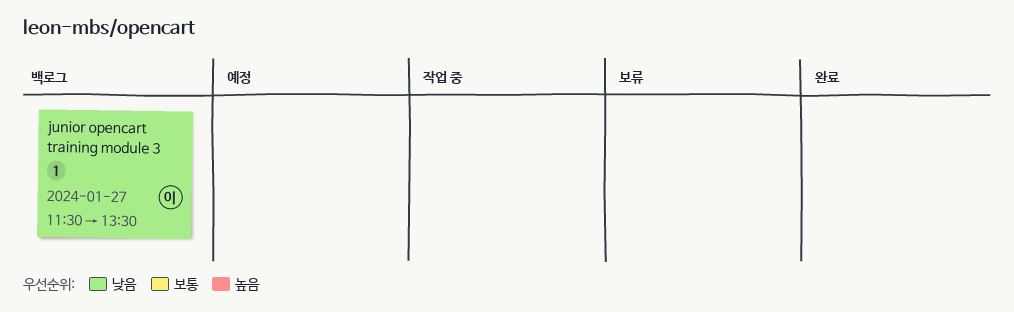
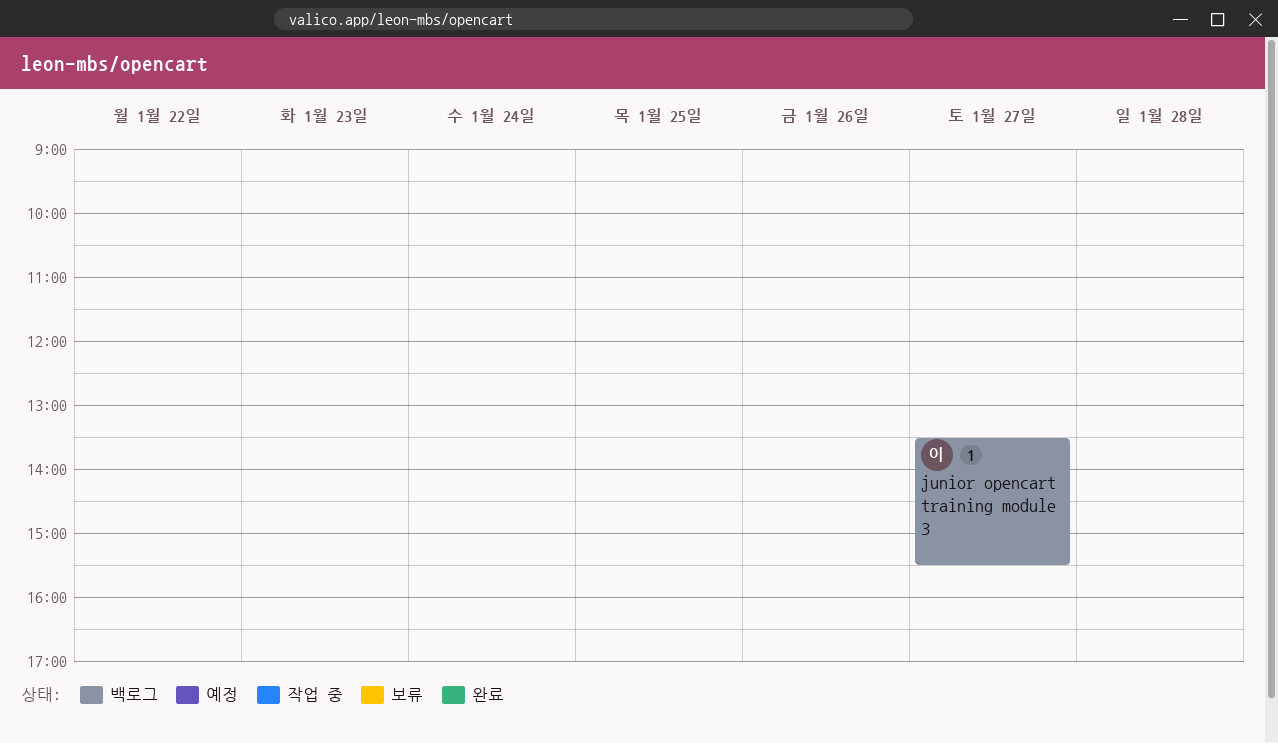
junior opencart training module 3, begins: 11:30 -> 13:30
junior opencart training module 3, ends: 13:30 -> 15:30

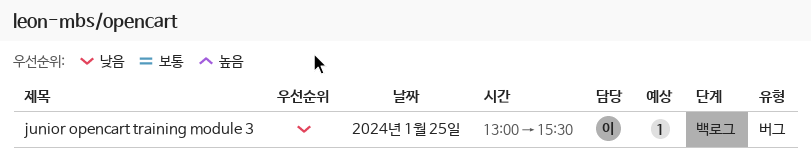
junior opencart training module 3, day: Jan 27 -> Jan 25
junior opencart training module 3, begins: 13:30 -> 13:00

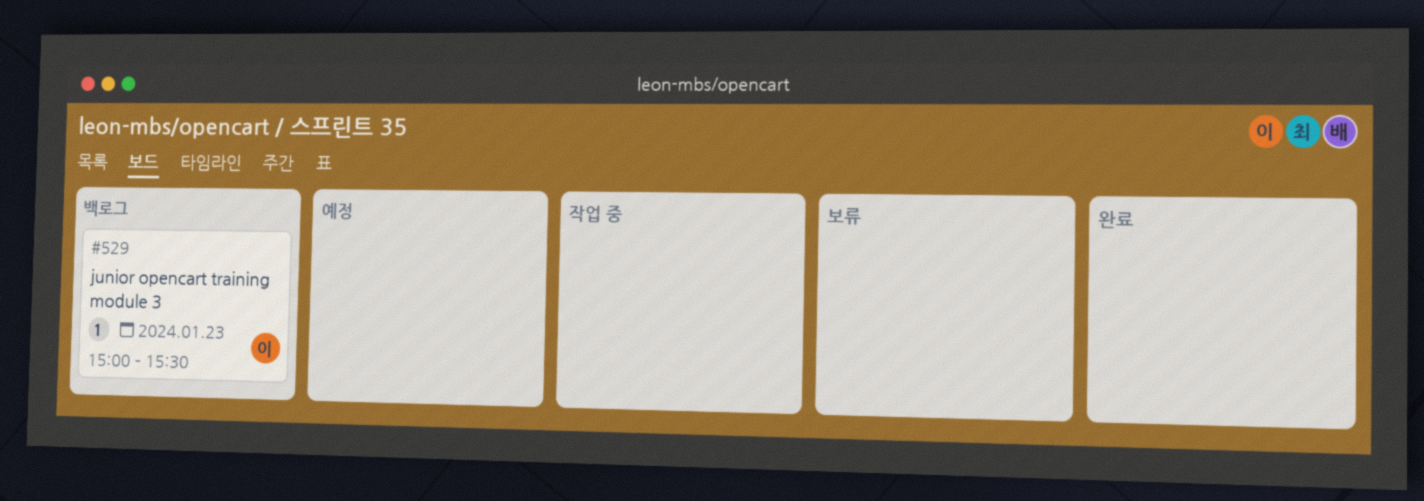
junior opencart training module 3, day: Jan 25 -> Jan 23
junior opencart training module 3, begins: 13:00 -> 15:00

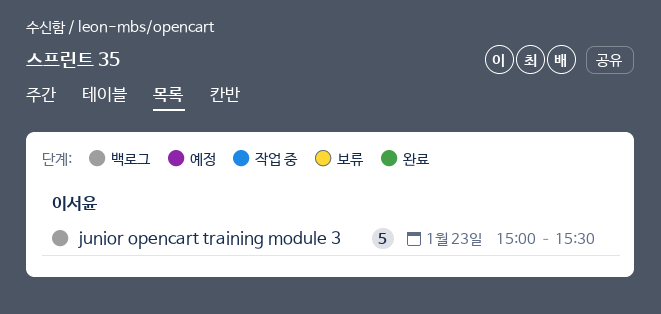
junior opencart training module 3, estimate: 1 -> 5

